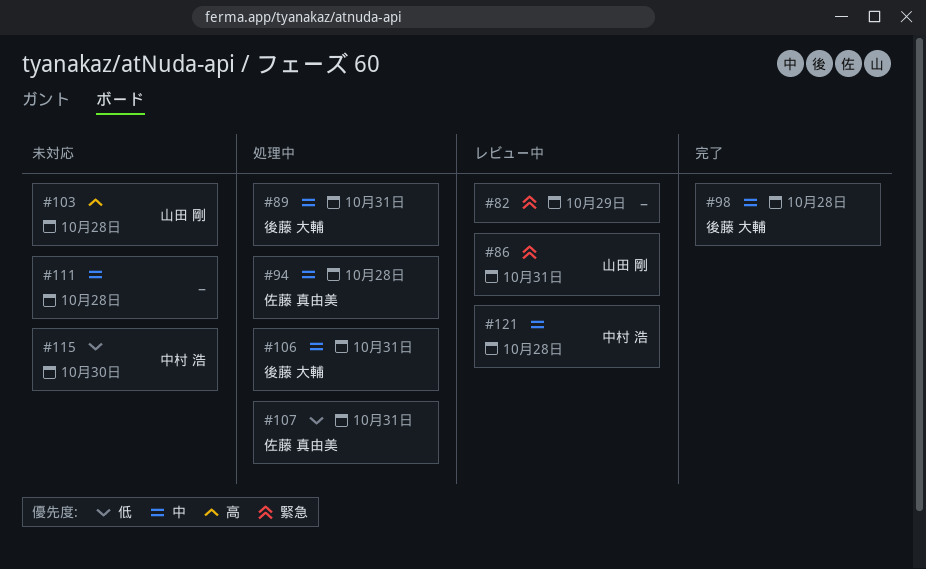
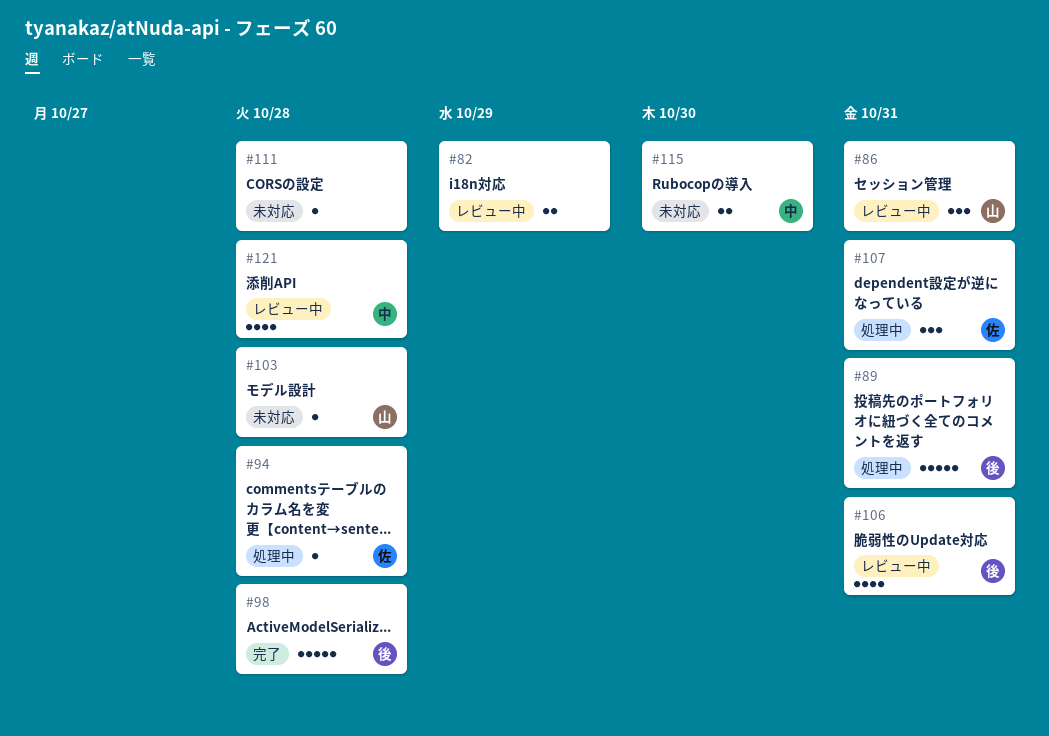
#106, status: 処理中 -> レビュー中

